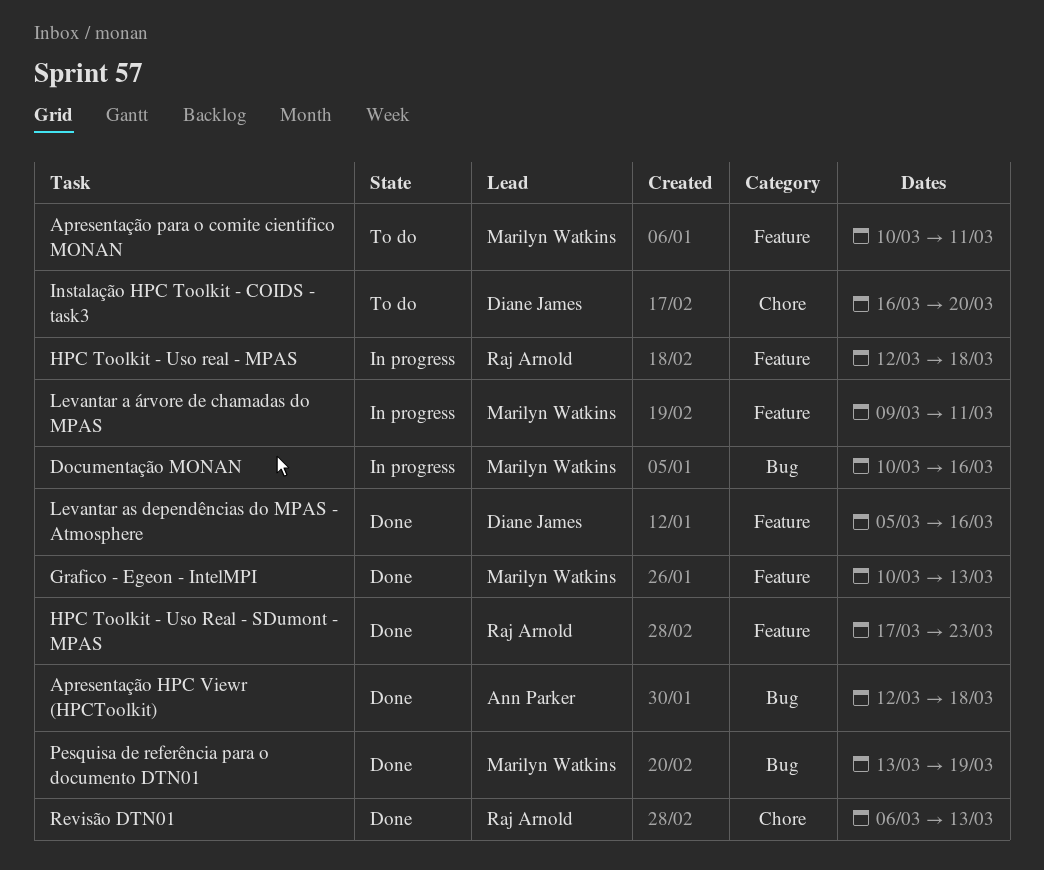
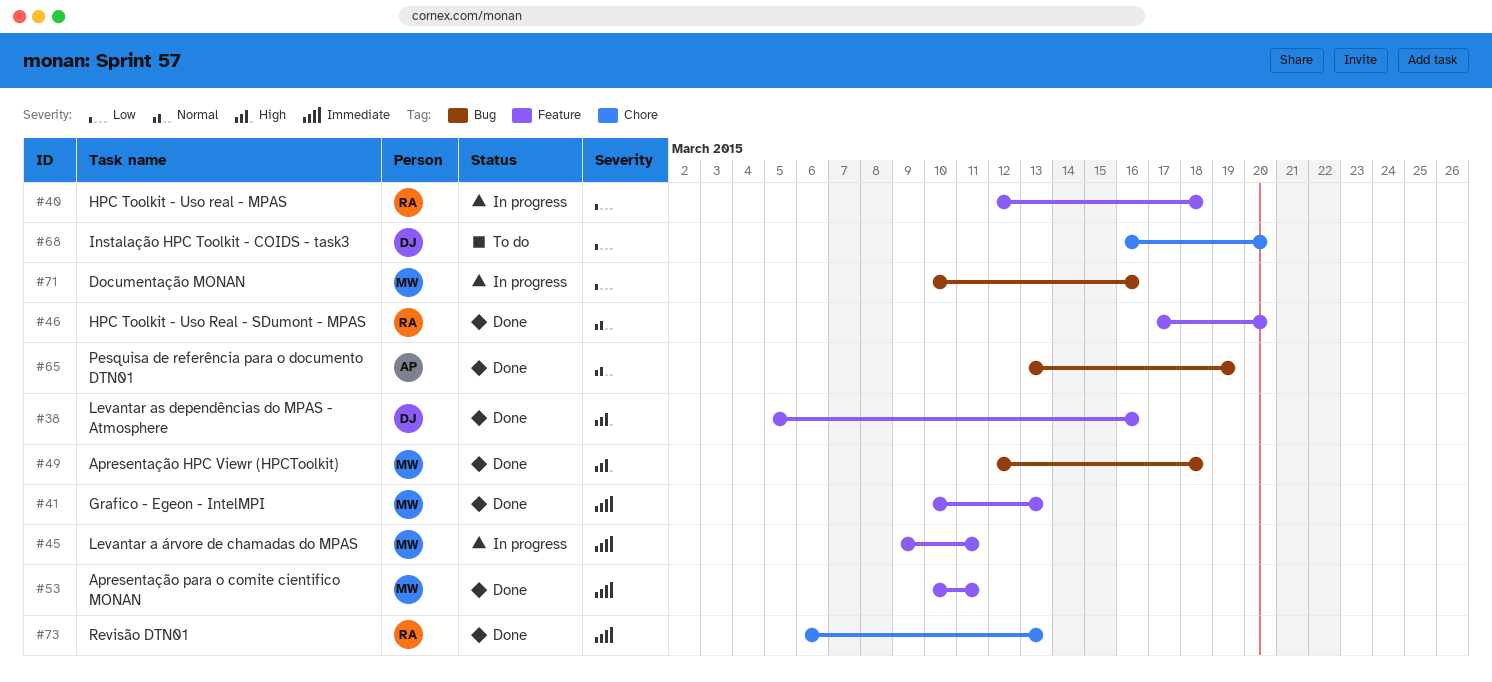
Apresentação HPC Viewr (HPCToolkit), owner: Ann Parker -> Marilyn Watkins
Apresentação para o comite cientifico MONAN, status: To do -> Done
HPC Toolkit - Uso Real - SDumont - MPAS, due: Mar 23 -> Mar 20
Pesquisa de referência para o documento DTN01, owner: Marilyn Watkins -> Ann Parker

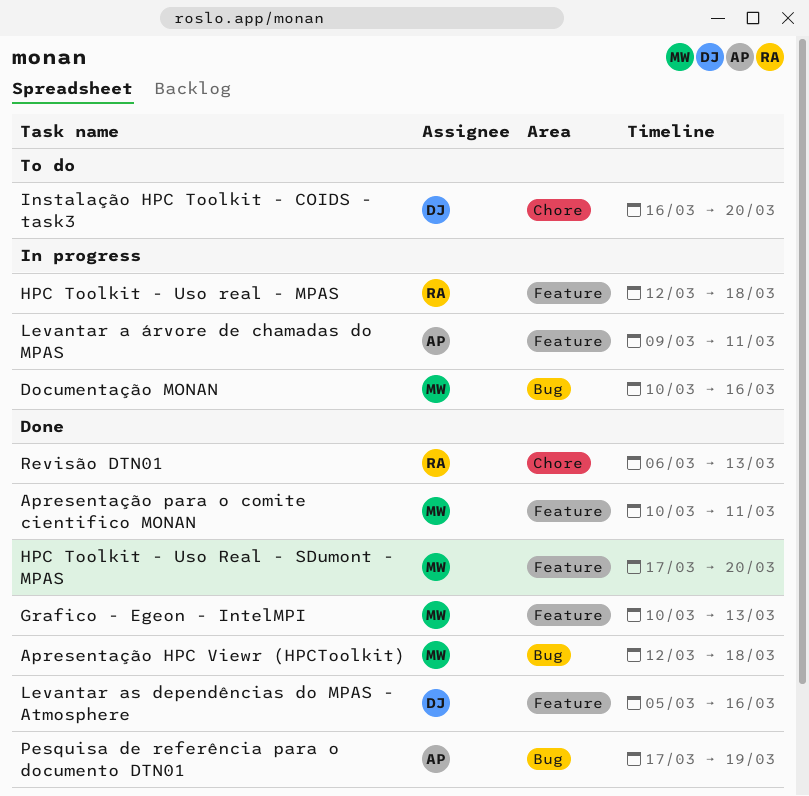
HPC Toolkit - Uso Real - SDumont - MPAS, owner: RA -> MW
Levantar a árvore de chamadas do MPAS, owner: MW -> AP
Pesquisa de referência para o documento DTN01, start: Mar 13 -> Mar 17

